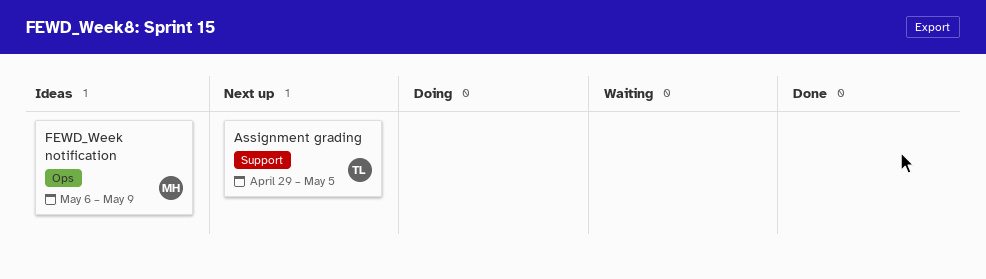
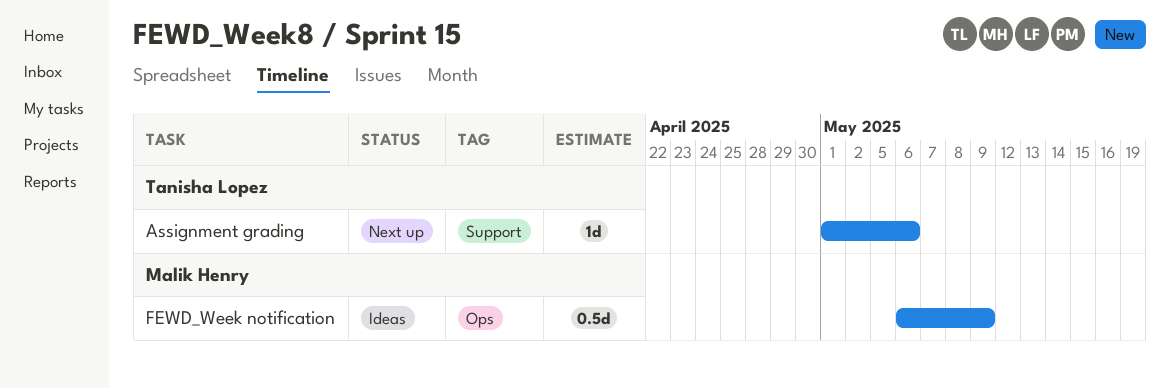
Assignment grading, start: Apr 29 -> May 1
Assignment grading, due: May 5 -> May 6

